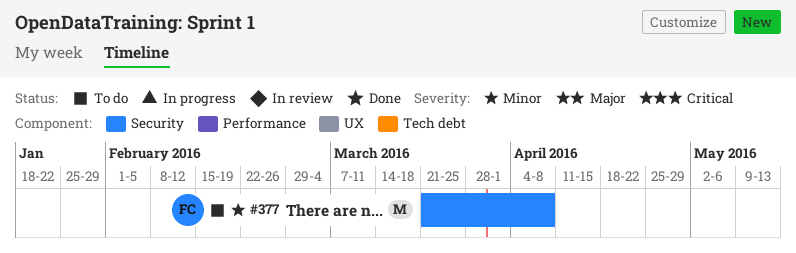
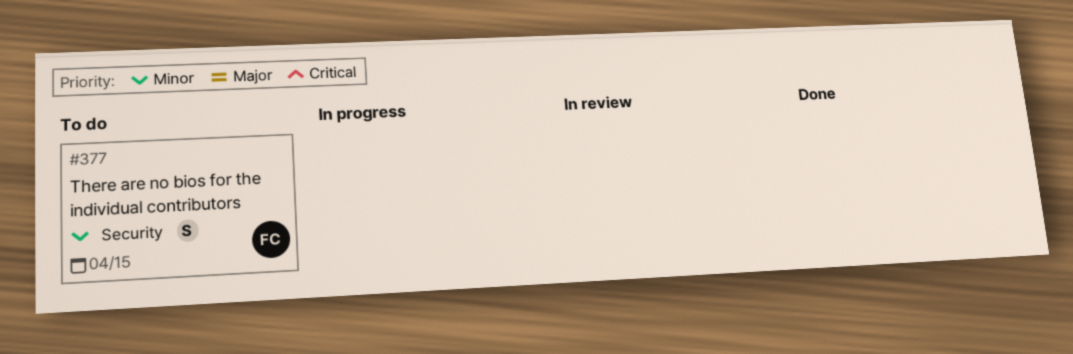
#377, estimate: M -> S
#377, due: Apr 8 -> Apr 15

